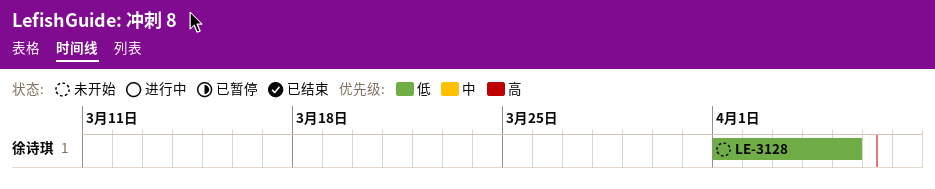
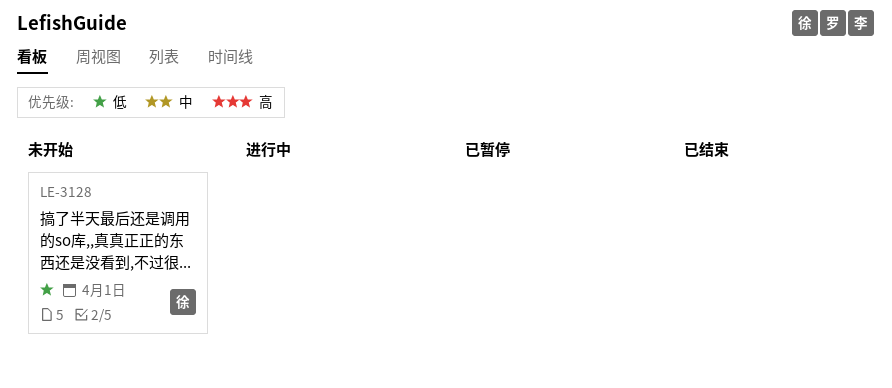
LE-3128, due: Apr 5 -> Apr 1

